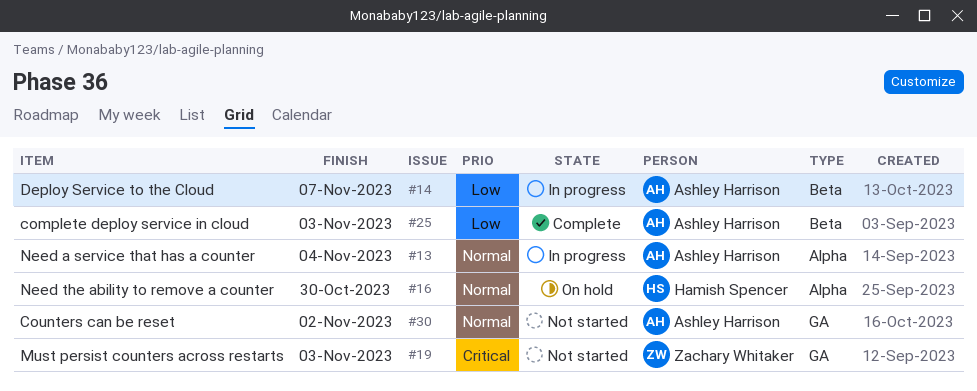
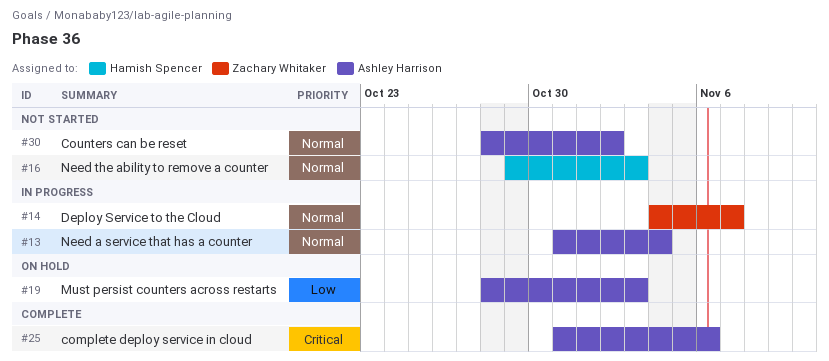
#14, owner: Ashley Harrison -> Zachary Whitaker
#14, priority: Low -> Normal
#16, status: On hold -> Not started
#16, due: Oct 30 -> Nov 3
#19, status: Not started -> On hold
#19, owner: Zachary Whitaker -> Ashley Harrison
#19, priority: Critical -> Low
#25, priority: Low -> Critical
#25, due: Nov 3 -> Nov 6

